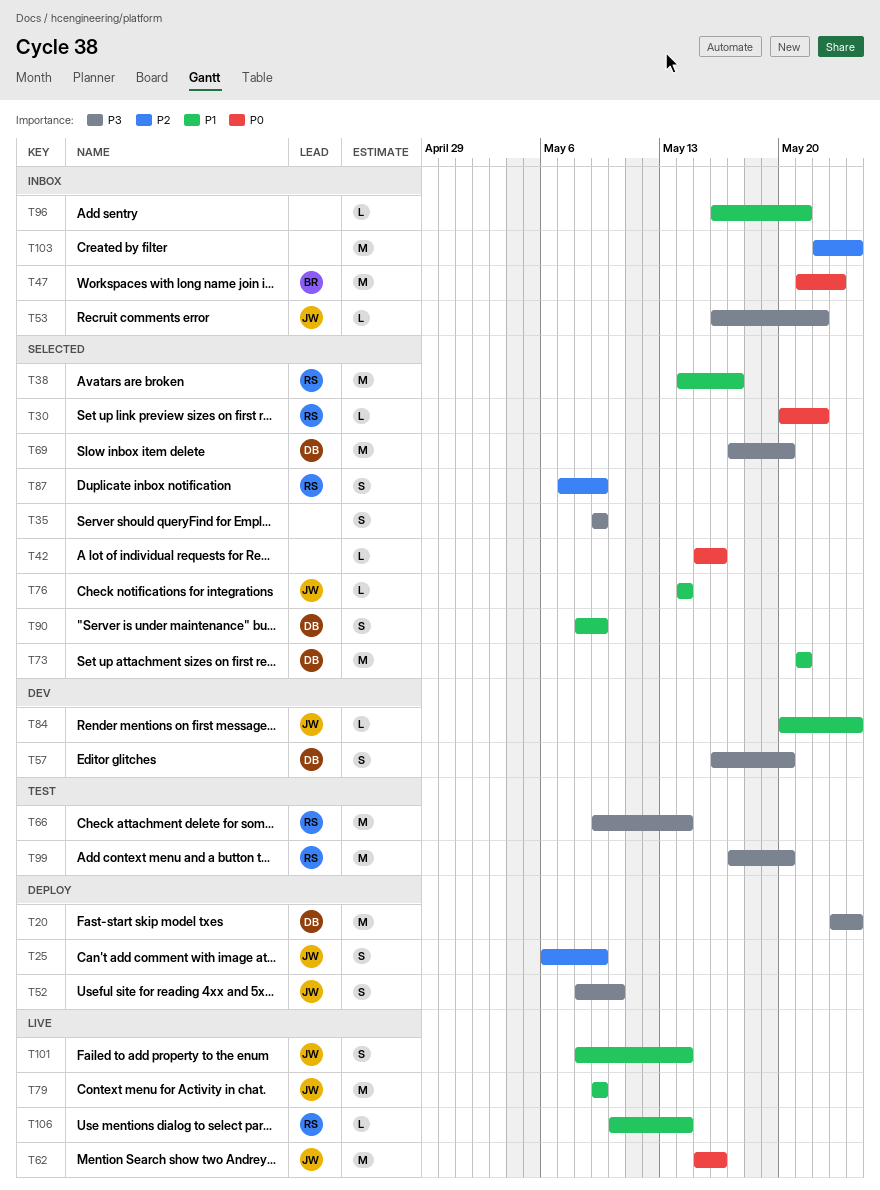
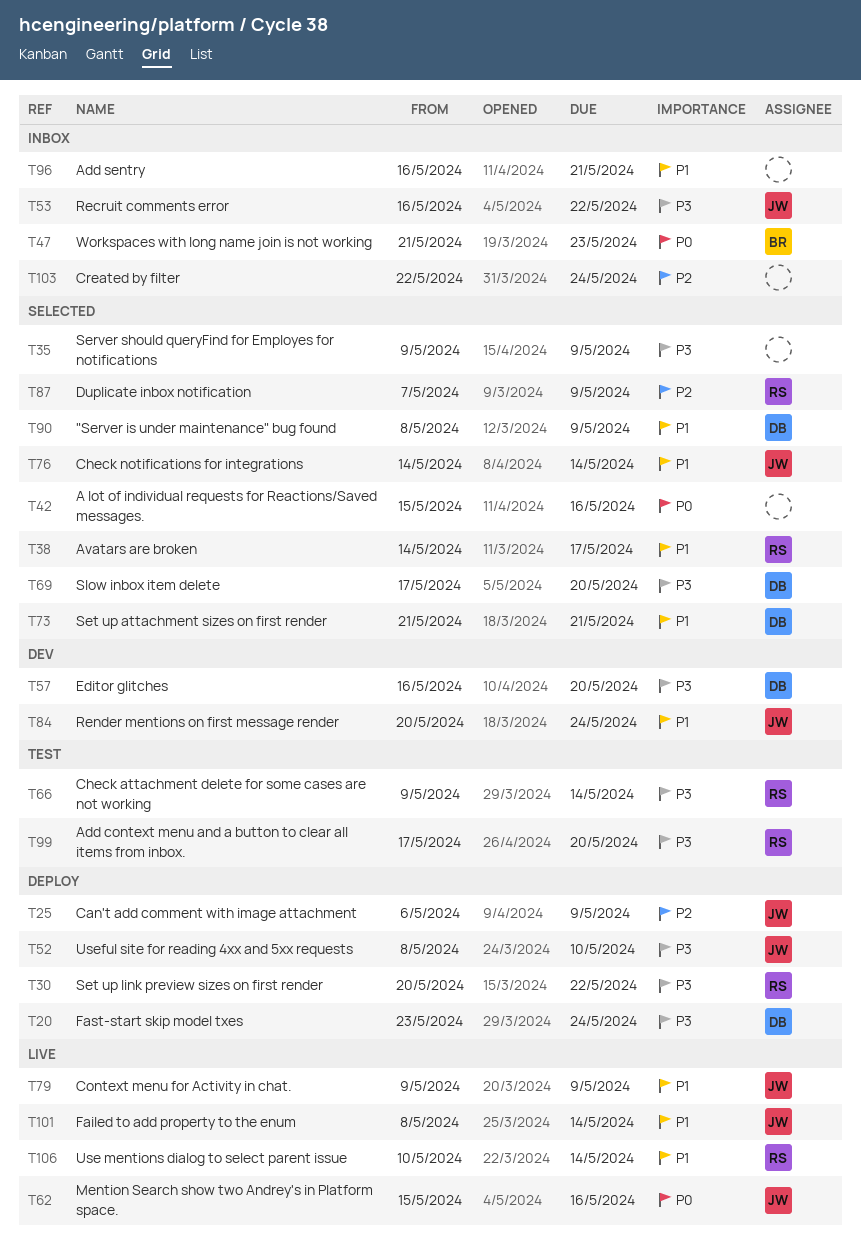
T30, status: Selected -> Deploy
T30, priority: P0 -> P3

